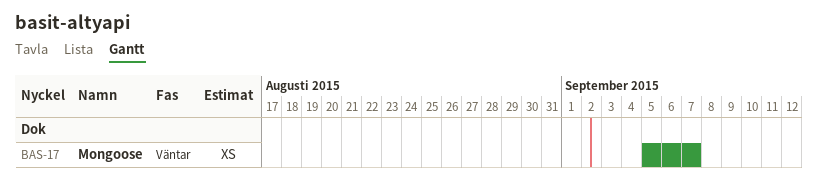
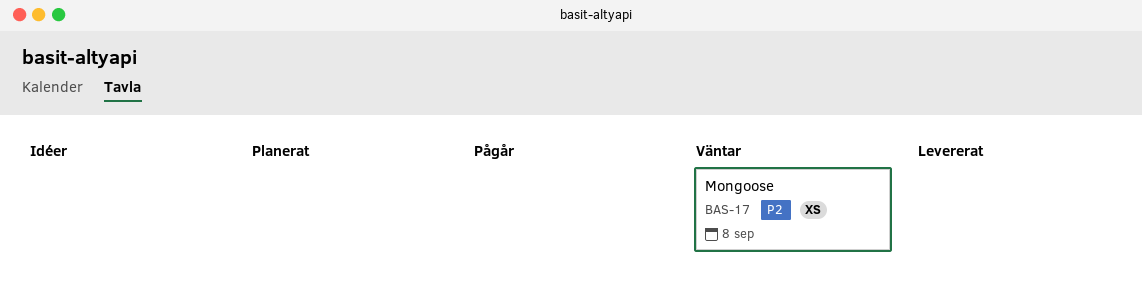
BAS-17, due: Sep 7 -> Sep 8

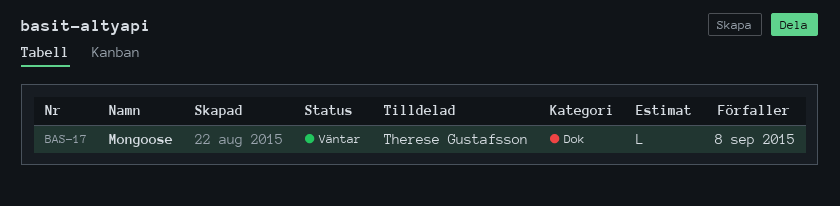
BAS-17, estimate: XS -> L

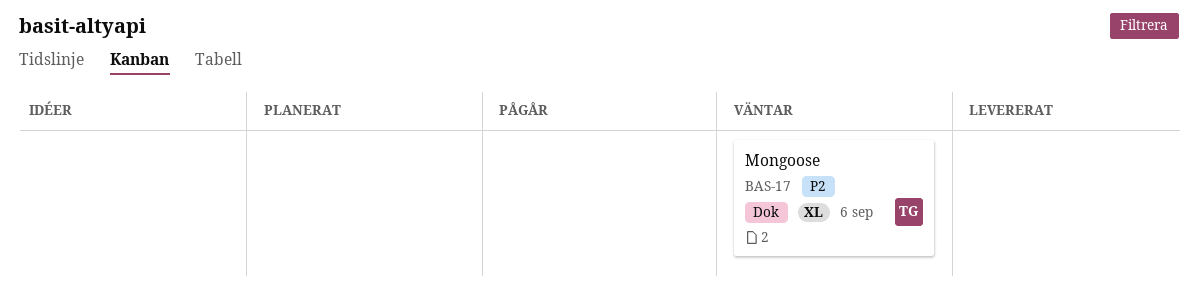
BAS-17, estimate: L -> XL
BAS-17, due: Sep 8 -> Sep 6

